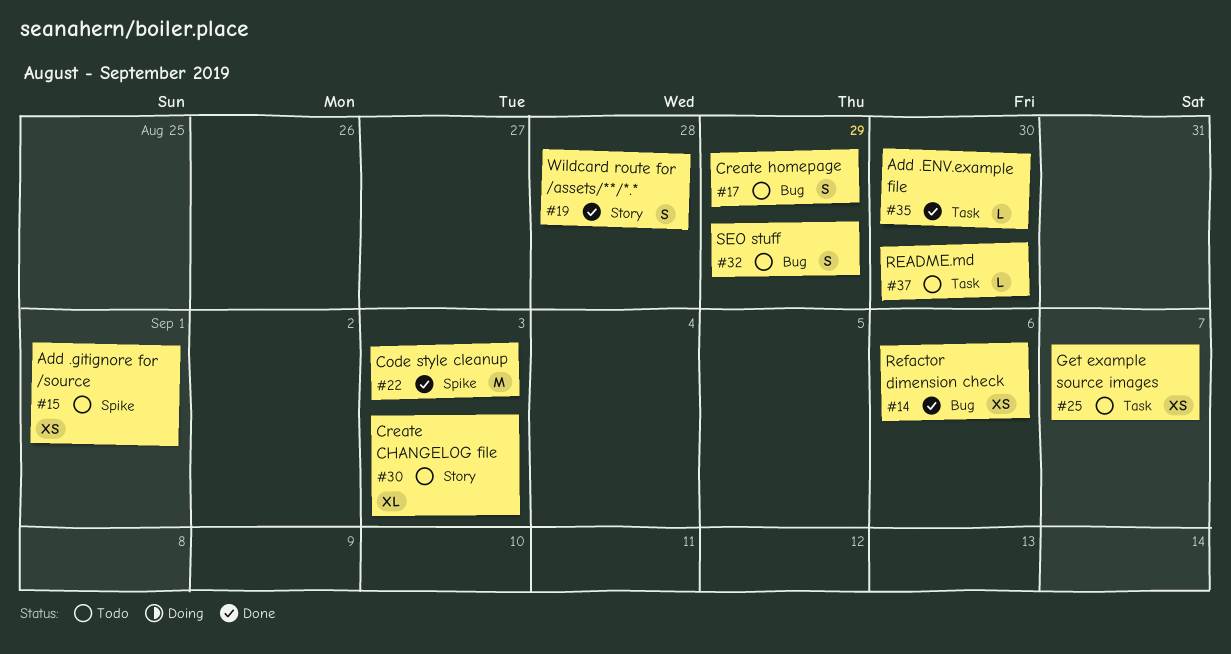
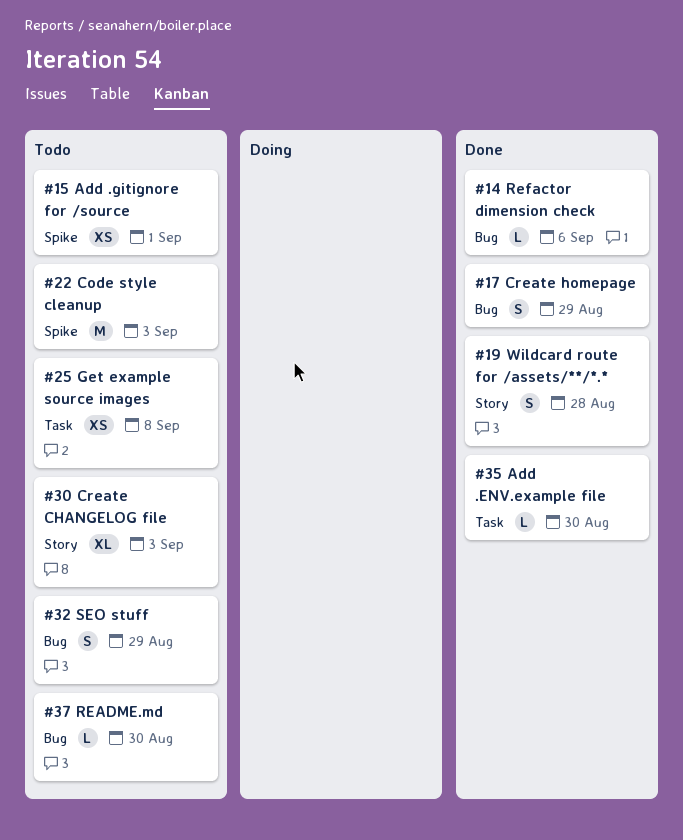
#14, estimate: XS -> L
#17, status: Todo -> Done
#22, status: Done -> Todo
#25, due: Sep 7 -> Sep 8
#37, label: Task -> Bug

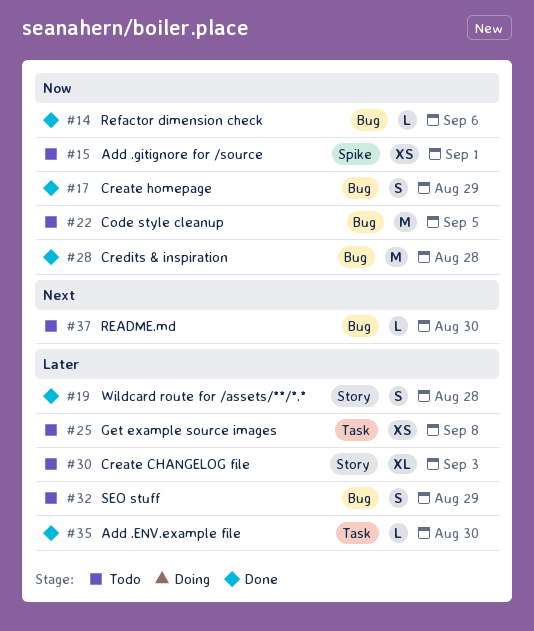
#22, label: Spike -> Bug
#22, due: Sep 3 -> Sep 5
#28: none -> present

